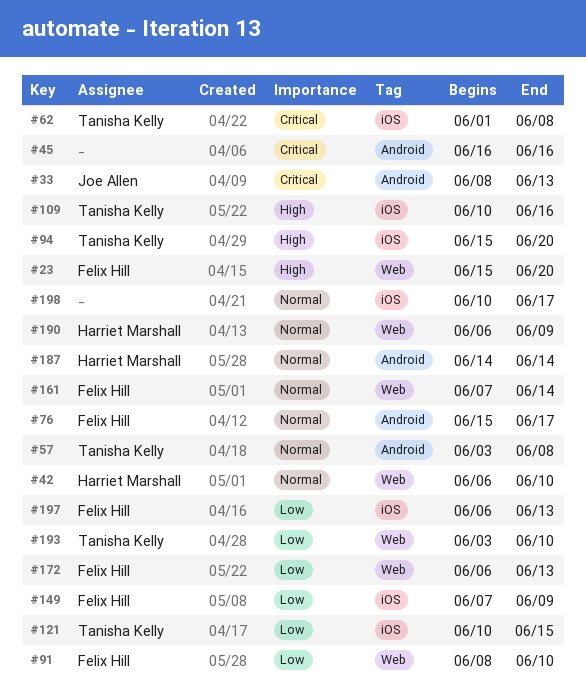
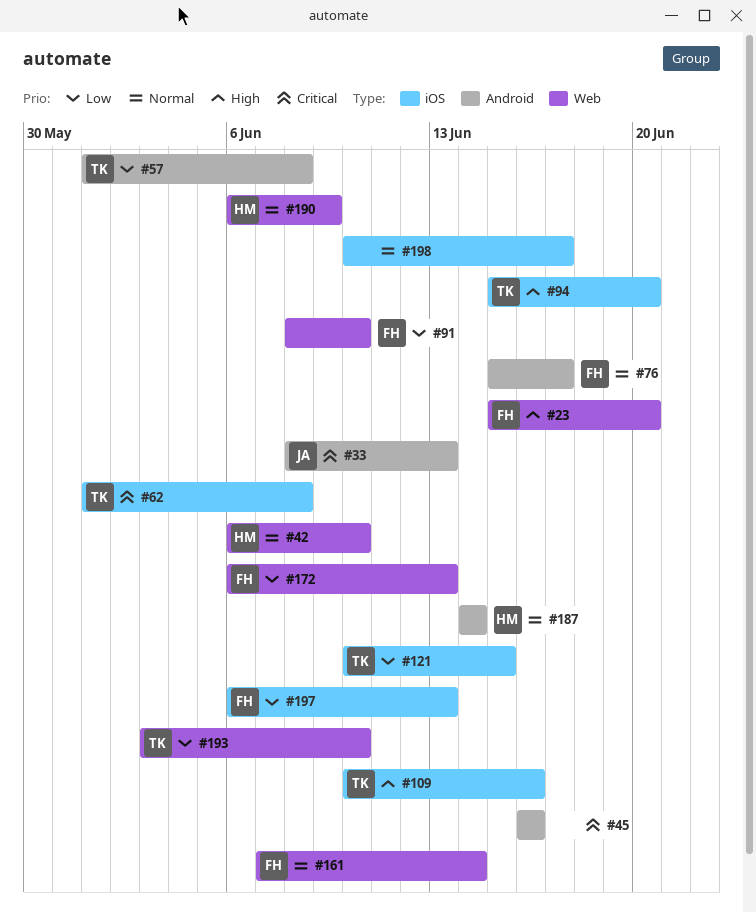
#57, priority: Normal -> Low
#57, start: Jun 3 -> Jun 1
#149: present -> none

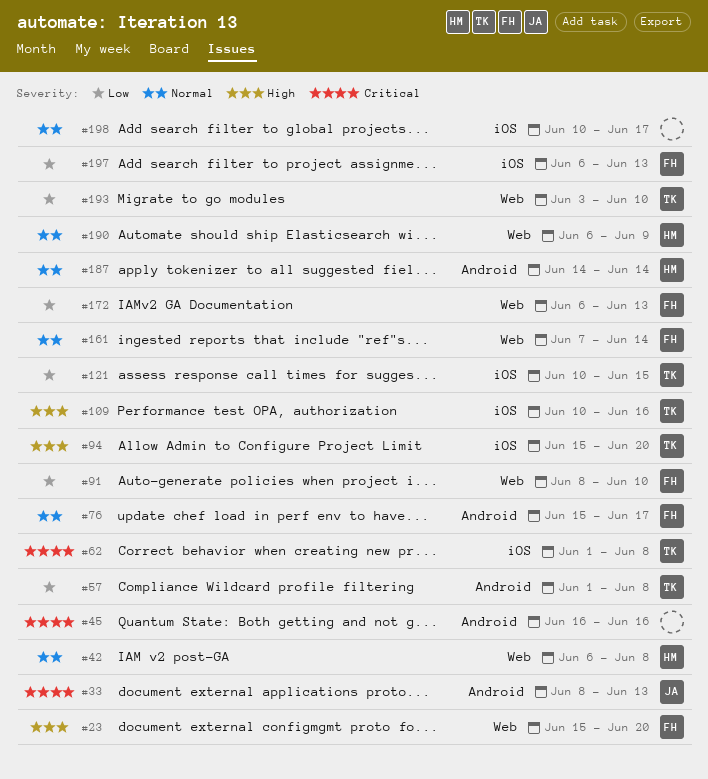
#42, due: Jun 10 -> Jun 8

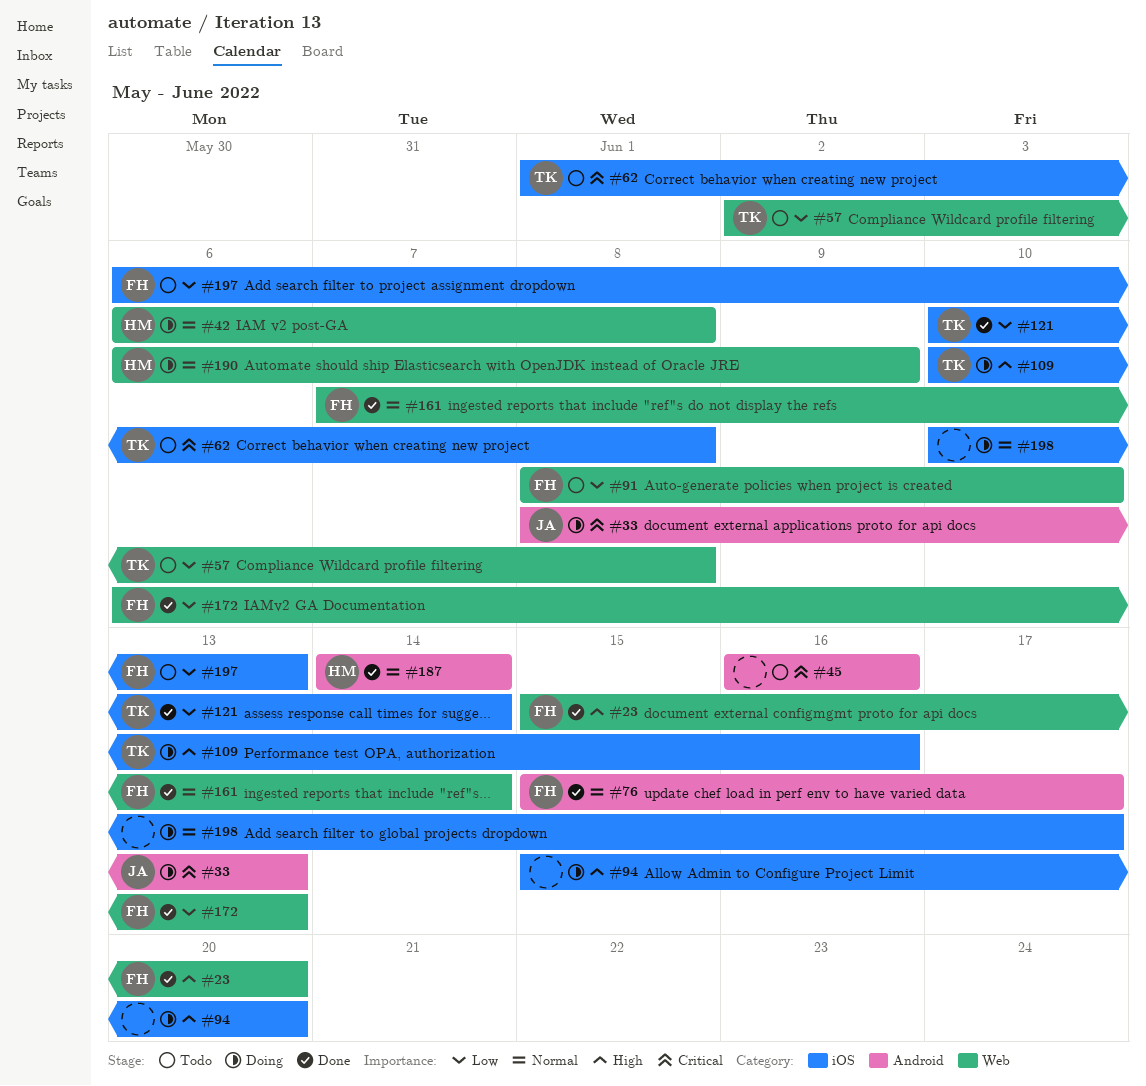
#57, label: Android -> Web
#57, start: Jun 1 -> Jun 2
#94, owner: TK -> none
#121, due: Jun 15 -> Jun 14
#193: present -> none

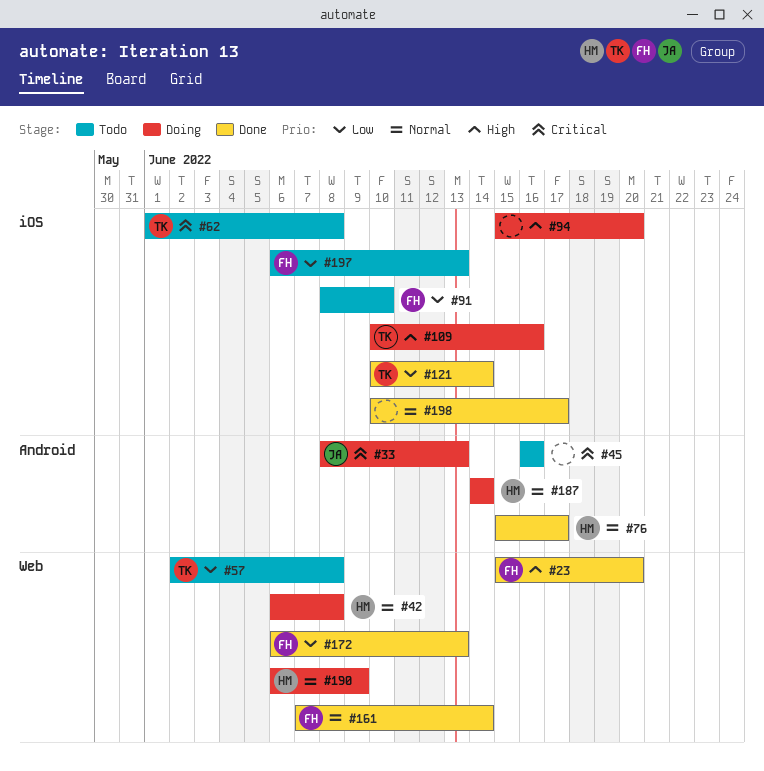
#76, owner: FH -> HM
#91, label: Web -> iOS
#187, status: Done -> Doing
#198, status: Doing -> Done

